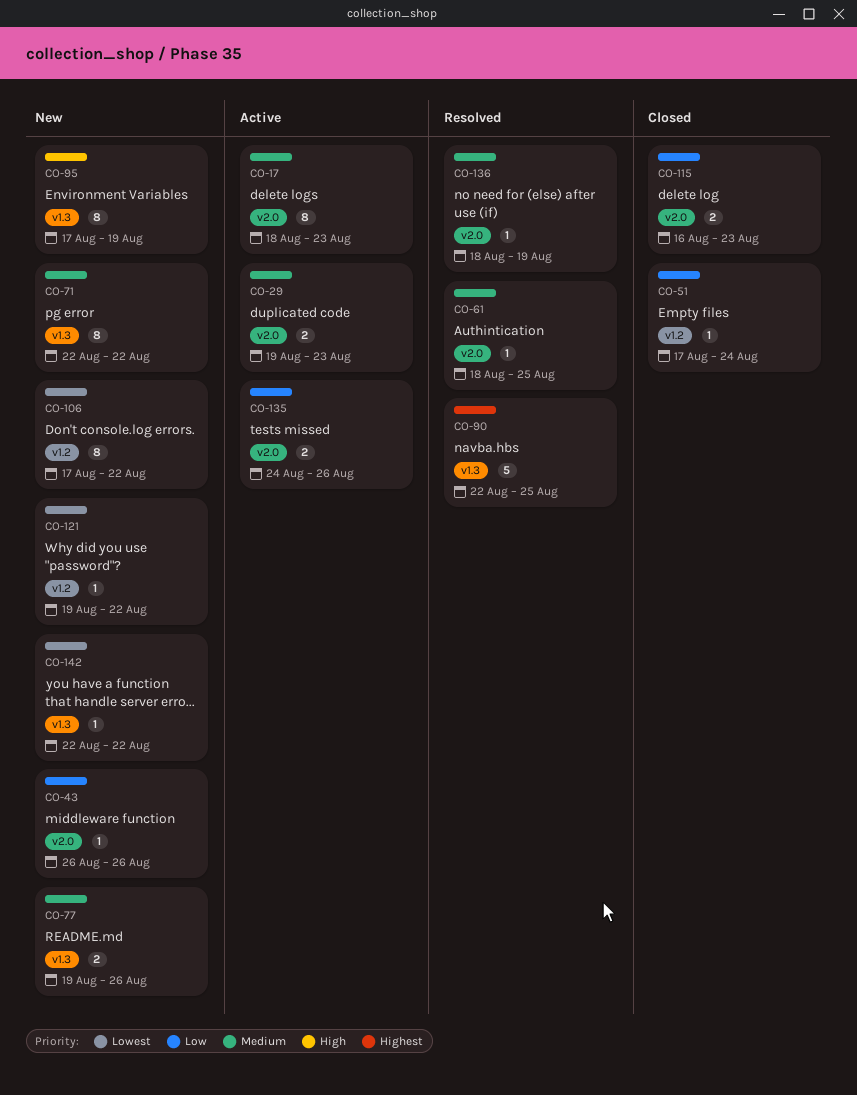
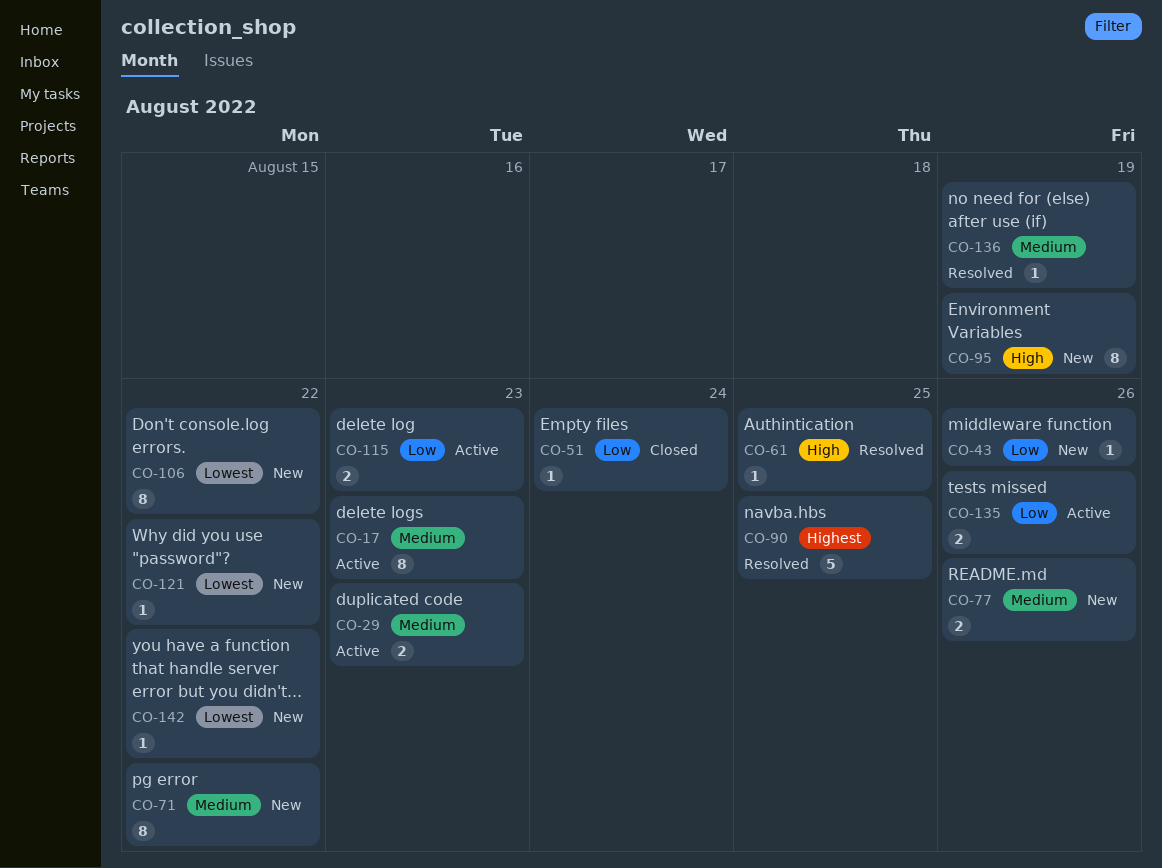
CO-61, priority: Medium -> High
CO-115, status: Closed -> Active

